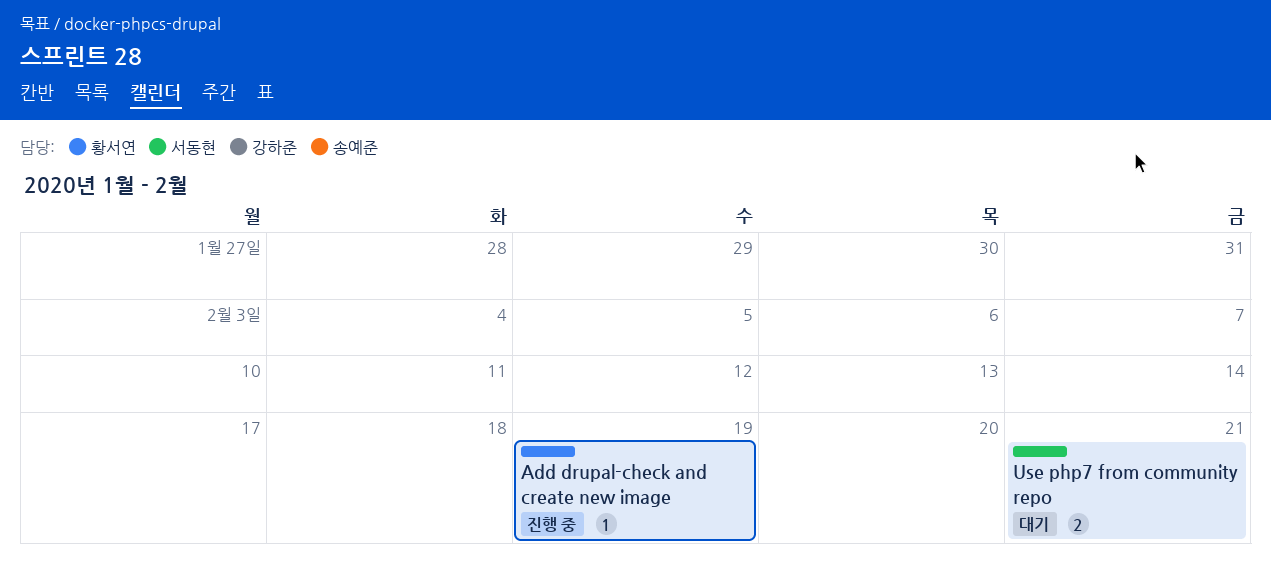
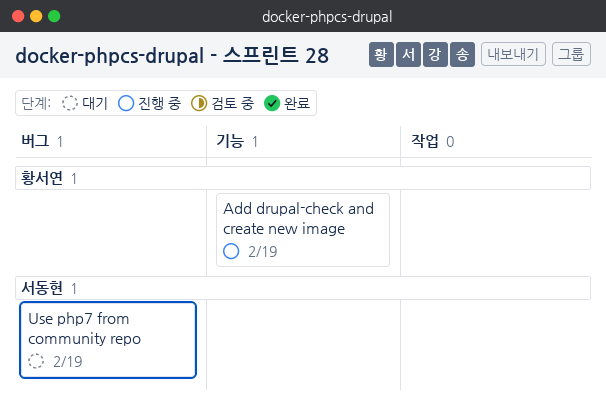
Use php7 from community repo, due: Feb 21 -> Feb 19

